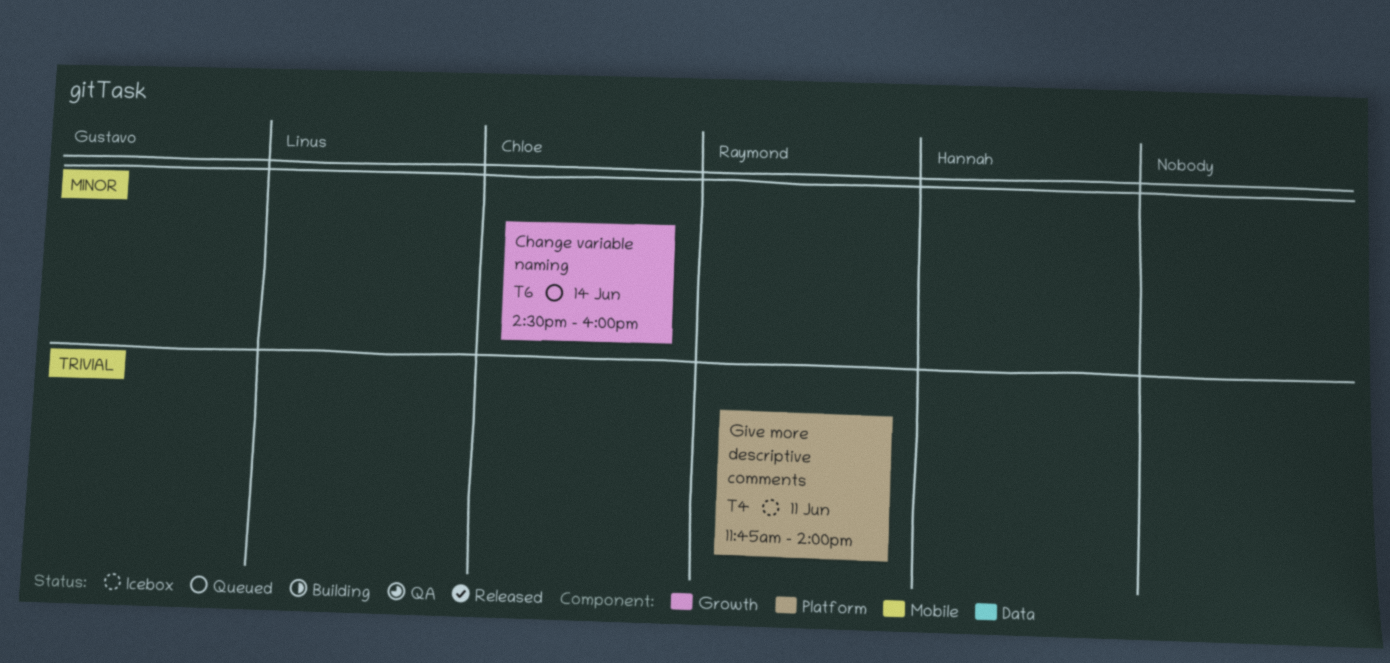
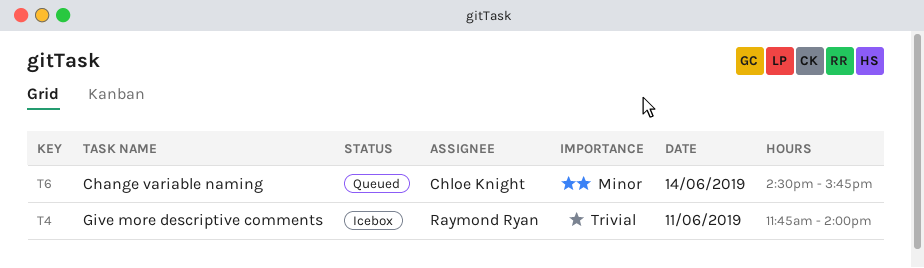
T6, ends: 16:00 -> 15:45

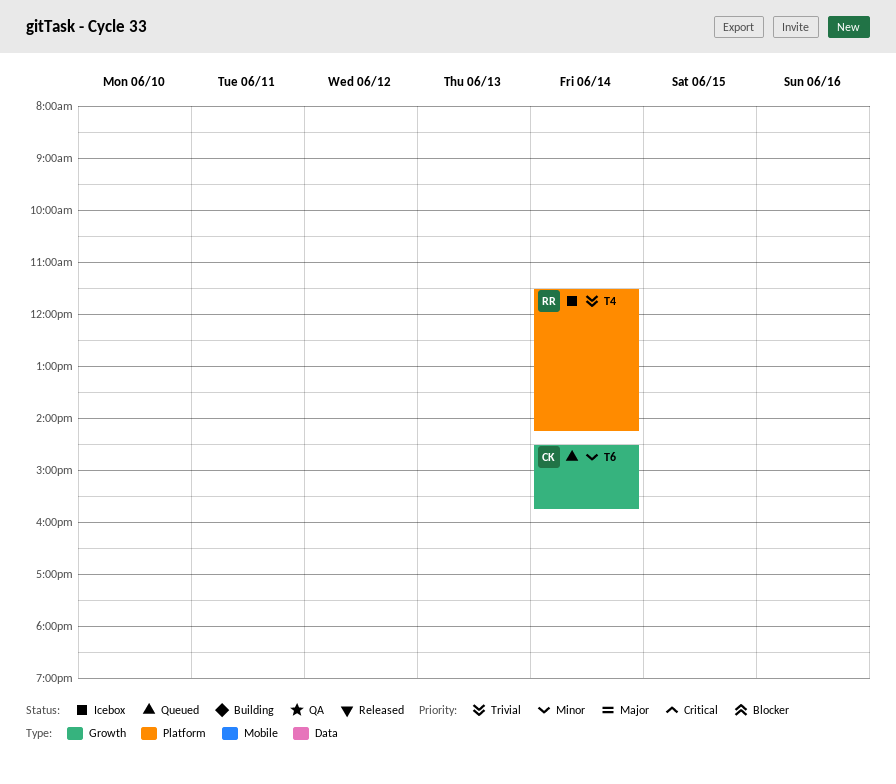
T4, day: Jun 11 -> Jun 14
T4, begins: 11:45 -> 11:30
T4, ends: 14:00 -> 14:15

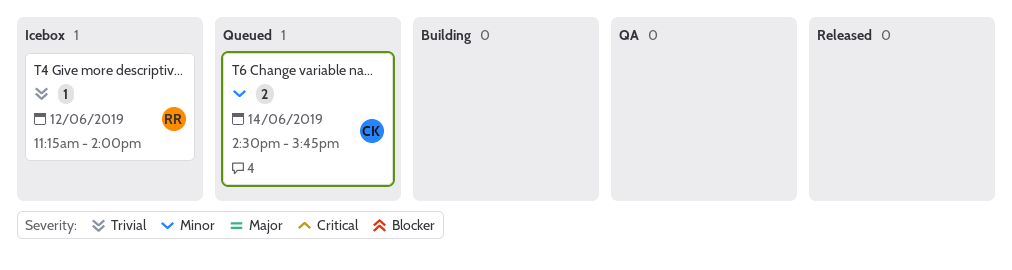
T4, day: Jun 14 -> Jun 12
T4, begins: 11:30 -> 11:15
T4, ends: 14:15 -> 14:00

